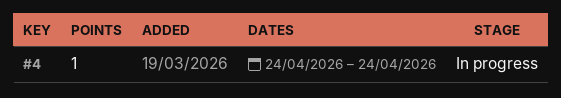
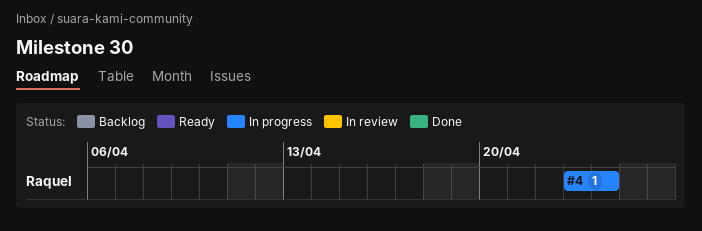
#4, start: Apr 24 -> Apr 23

